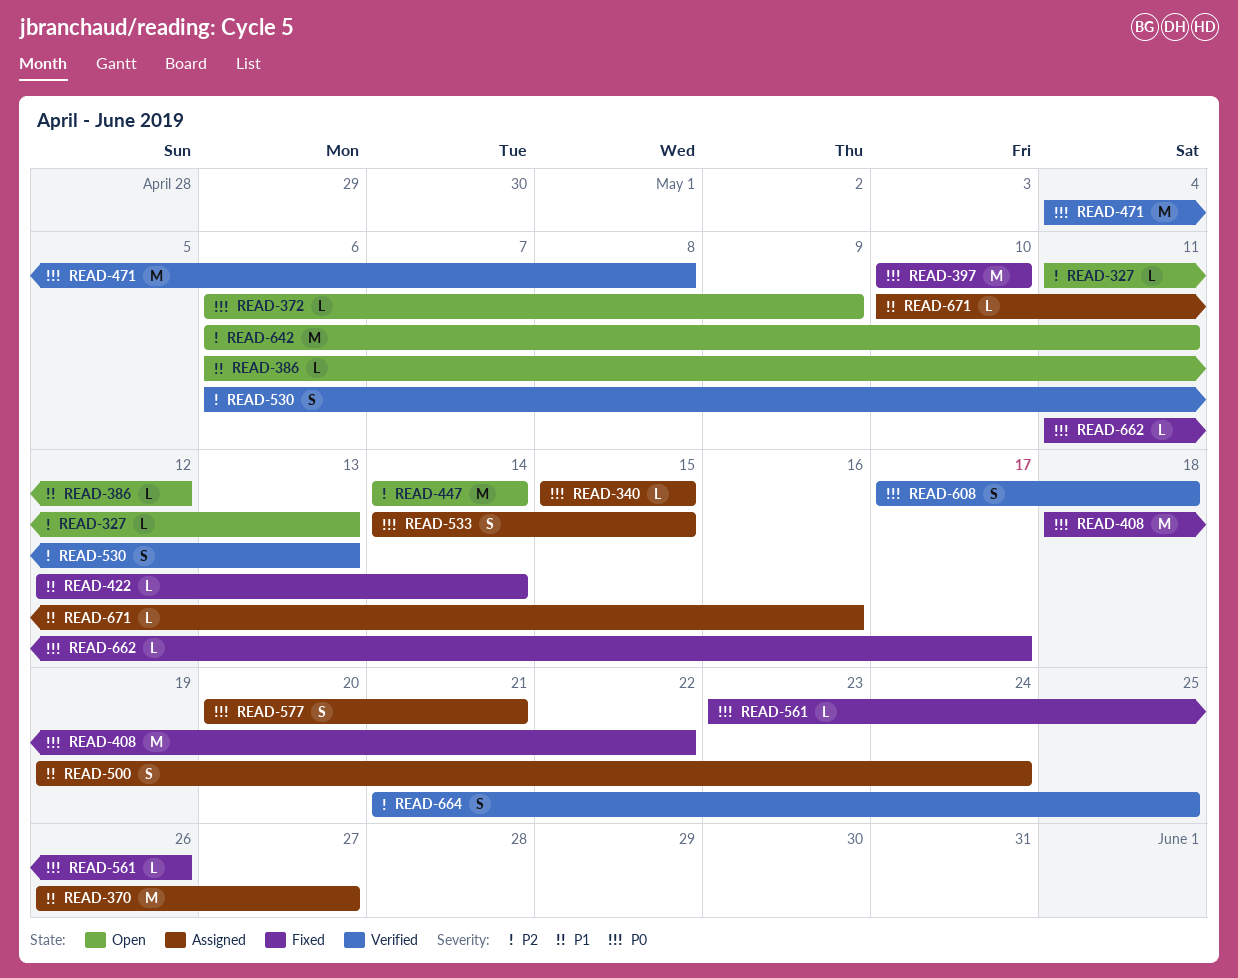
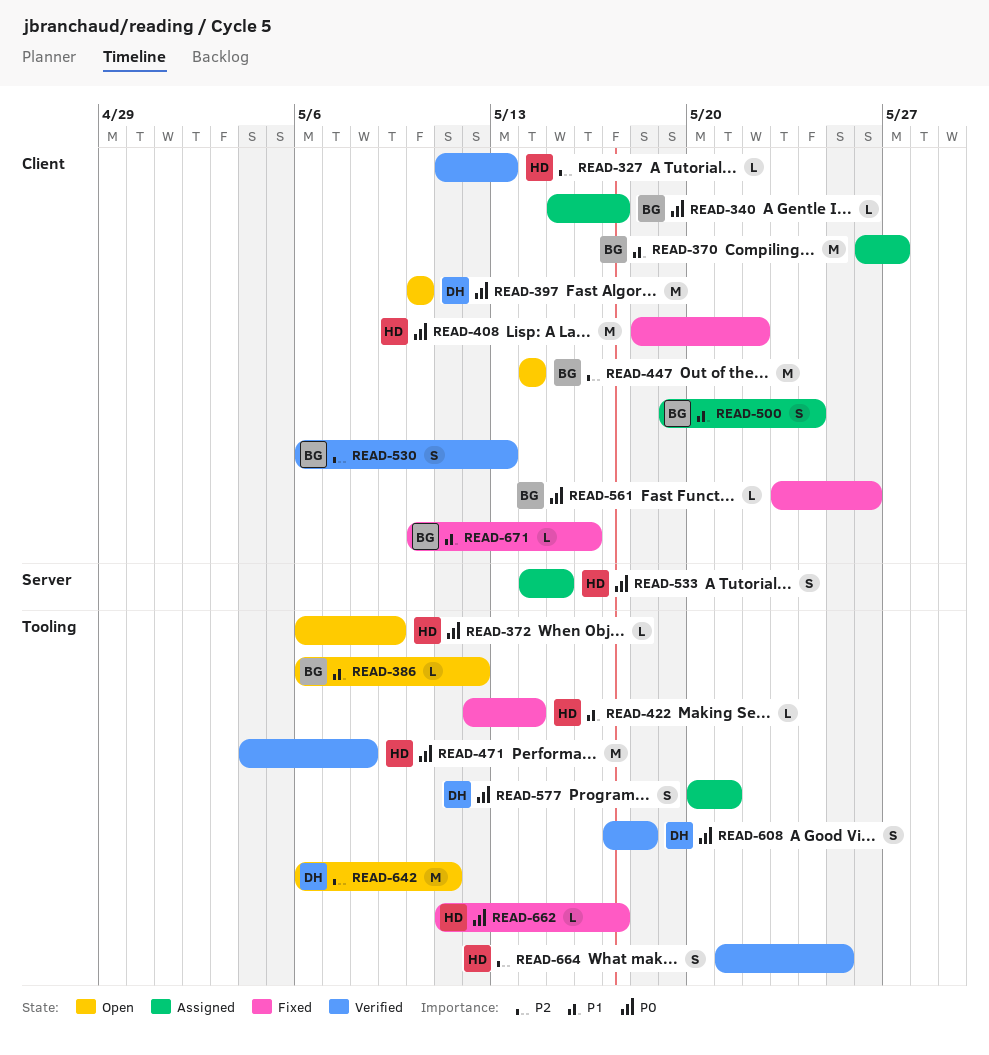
READ-327, status: Open -> Verified
READ-340, due: May 15 -> May 17
READ-397, status: Fixed -> Open
READ-671, status: Assigned -> Fixed

